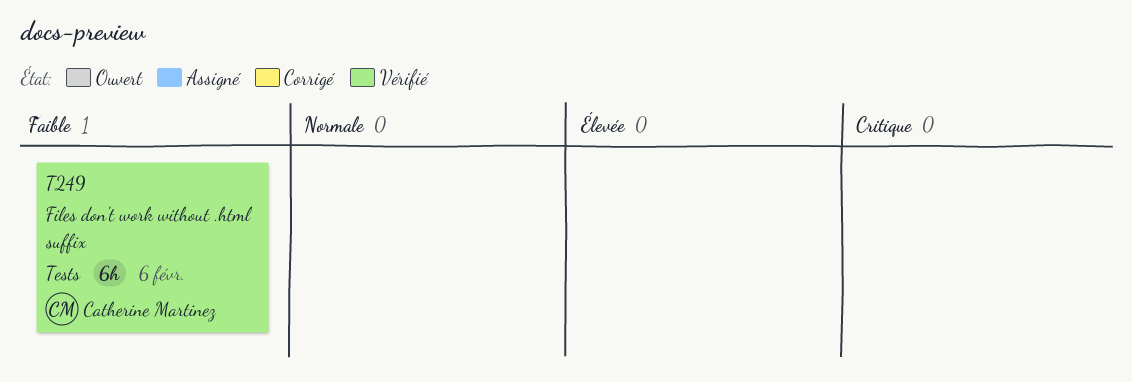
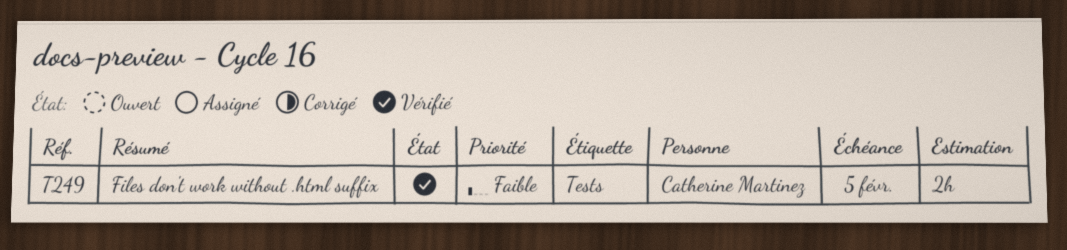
T249, estimate: 6h -> 2h
T249, due: Feb 6 -> Feb 5

